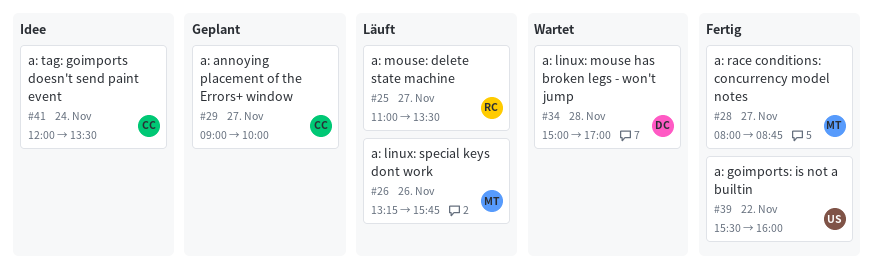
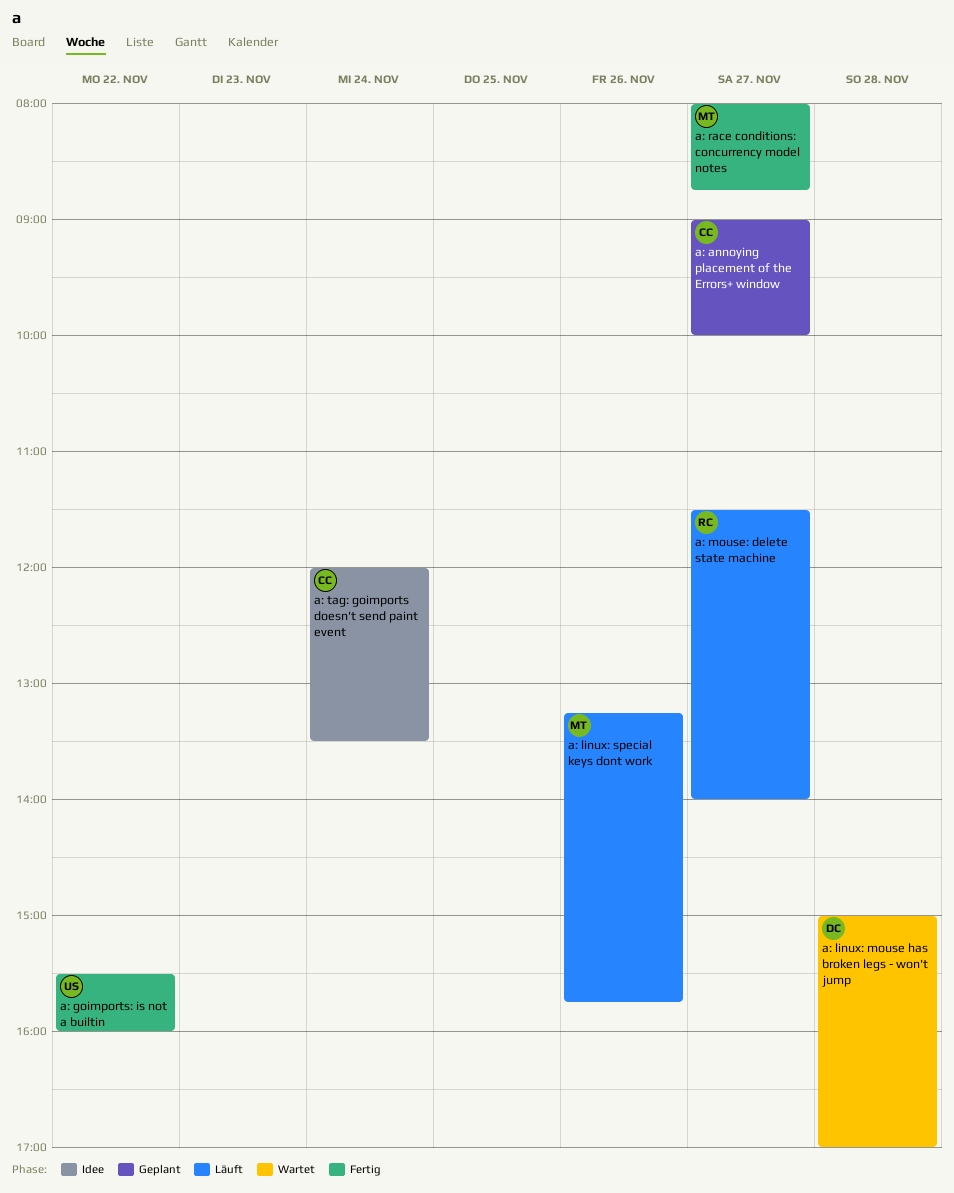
a: mouse: delete state machine, begins: 11:00 -> 11:30
a: mouse: delete state machine, ends: 13:30 -> 14:00

